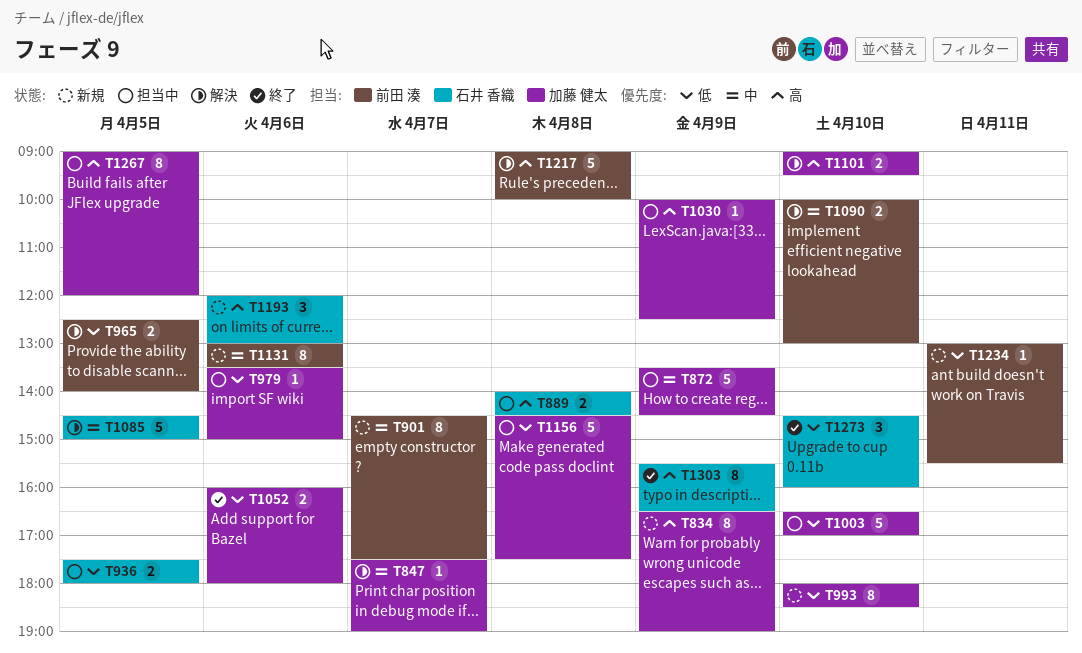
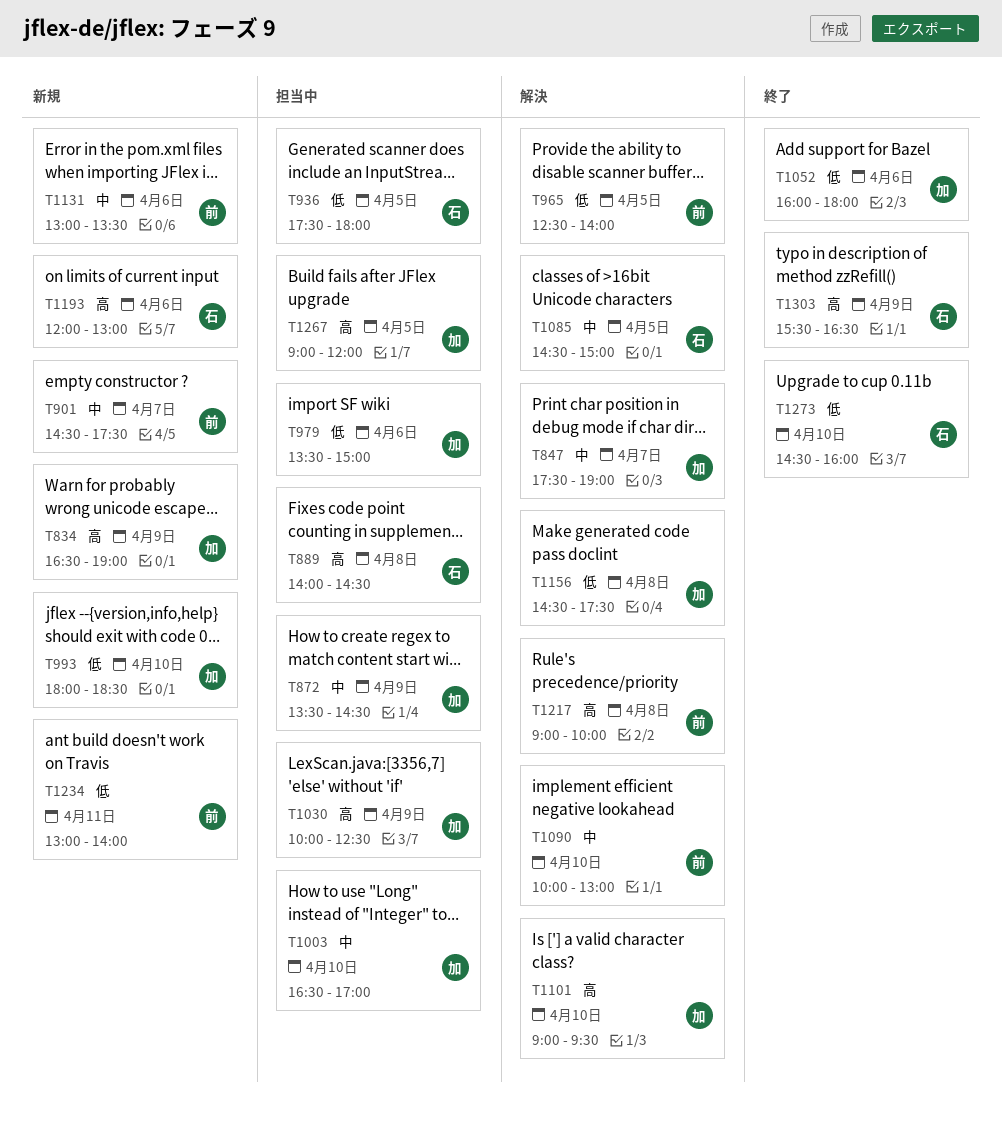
T1003, priority: 低 -> 中
T1156, status: 担当中 -> 解決
T1234, ends: 15:30 -> 14:00

